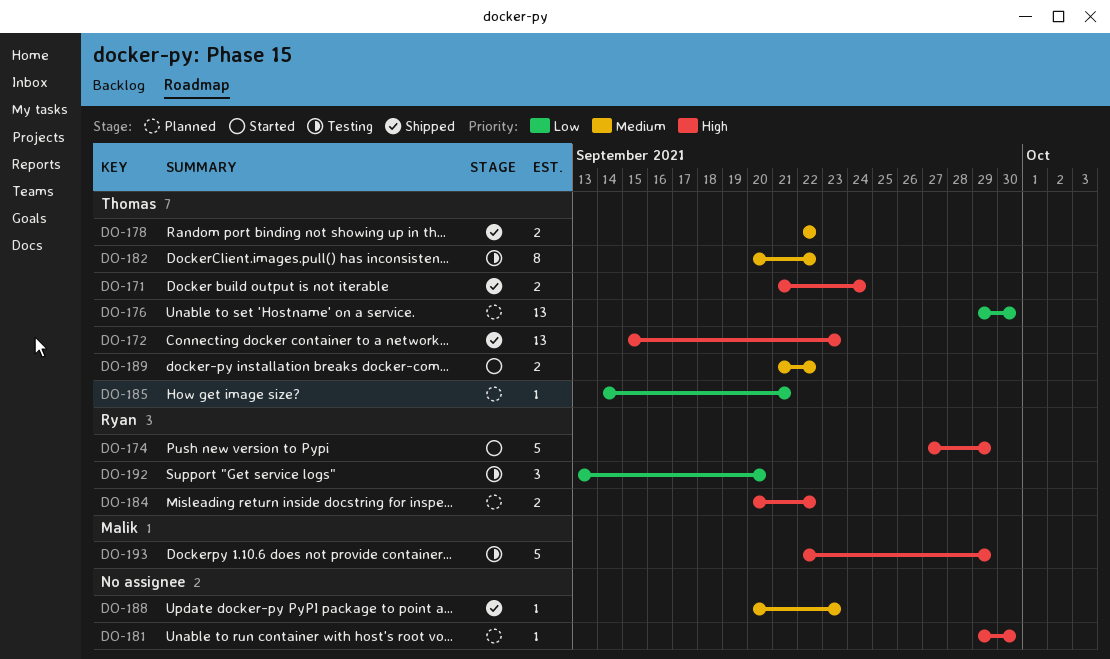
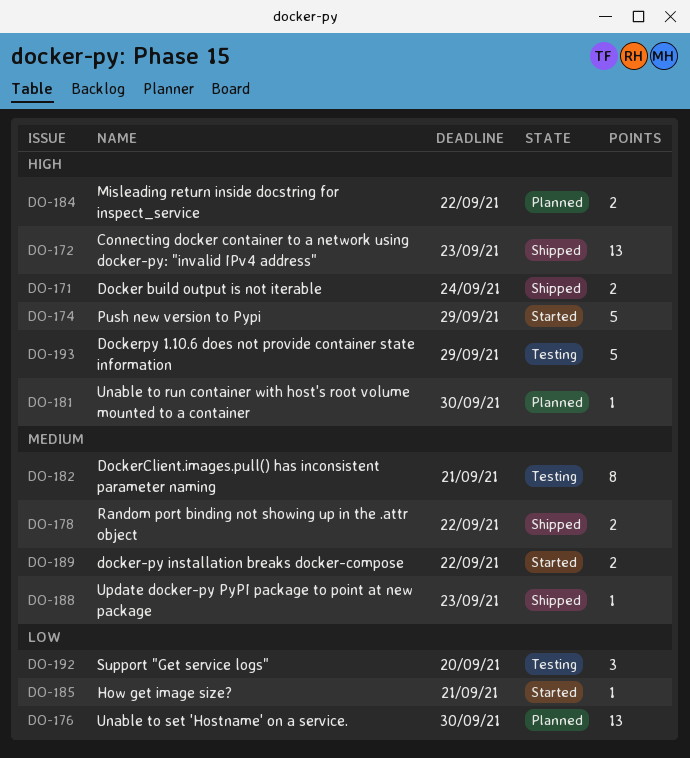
DO-182, due: Sep 22 -> Sep 21
DO-185, status: Planned -> Started

